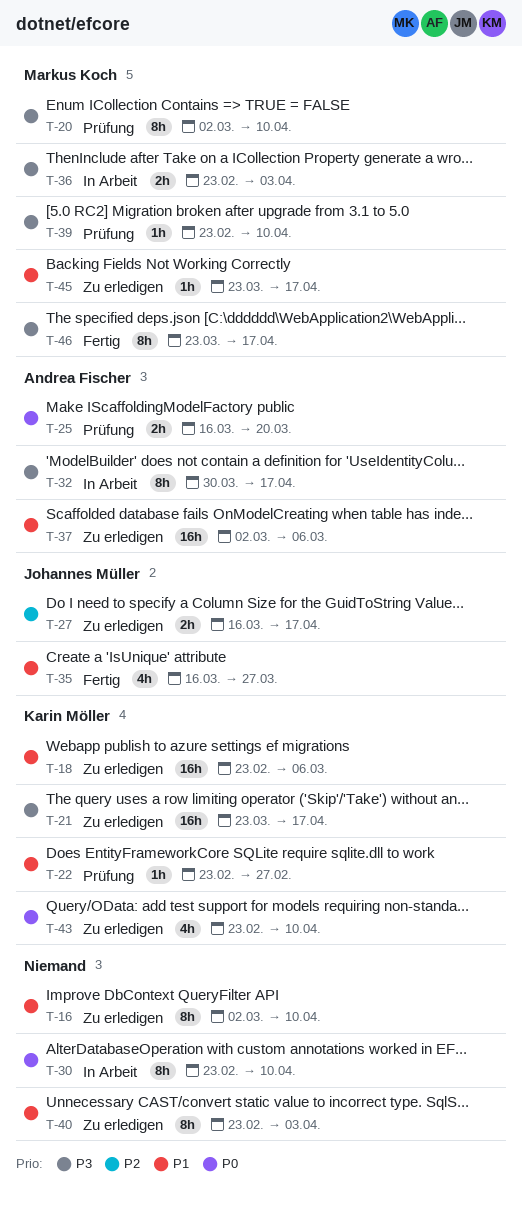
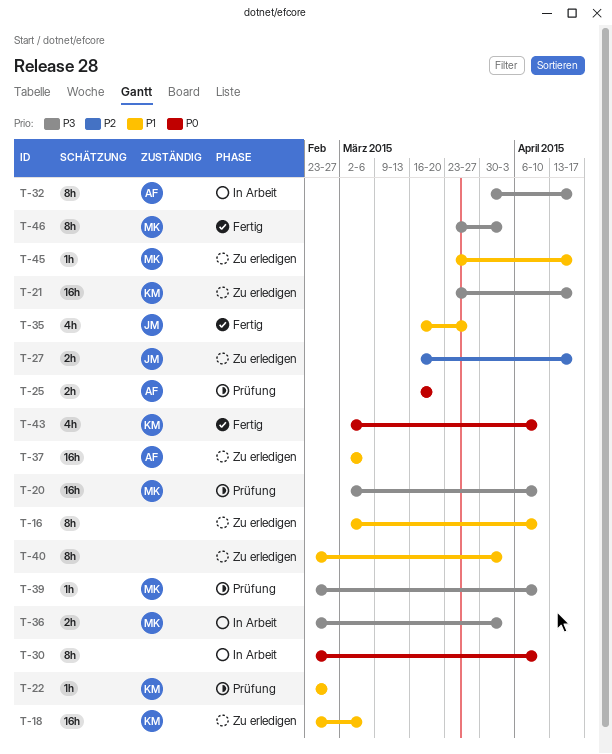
T-20, estimate: 8h -> 16h
T-43, status: Zu erledigen -> Fertig
T-43, start: Feb 23 -> Mar 2
T-46, due: Apr 17 -> Apr 3

